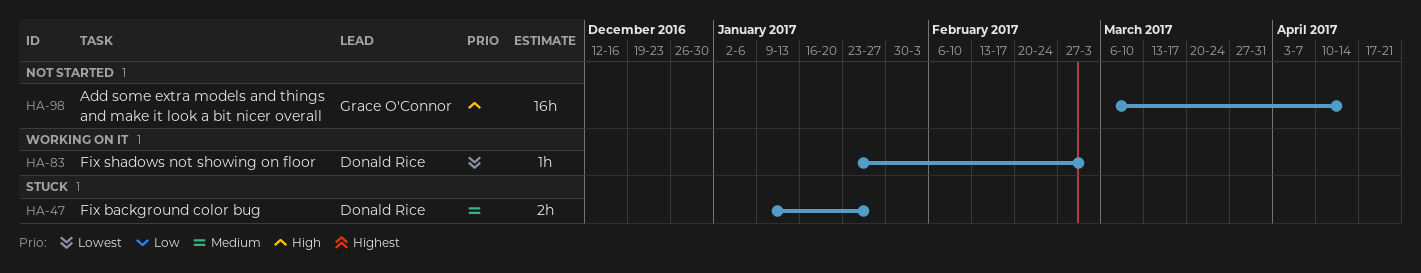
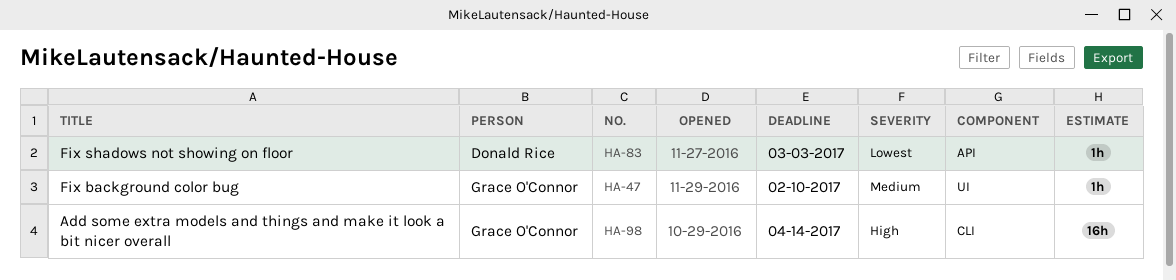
HA-47, owner: Donald Rice -> Grace O'Connor
HA-47, estimate: 2h -> 1h
HA-47, due: Jan 27 -> Feb 10

